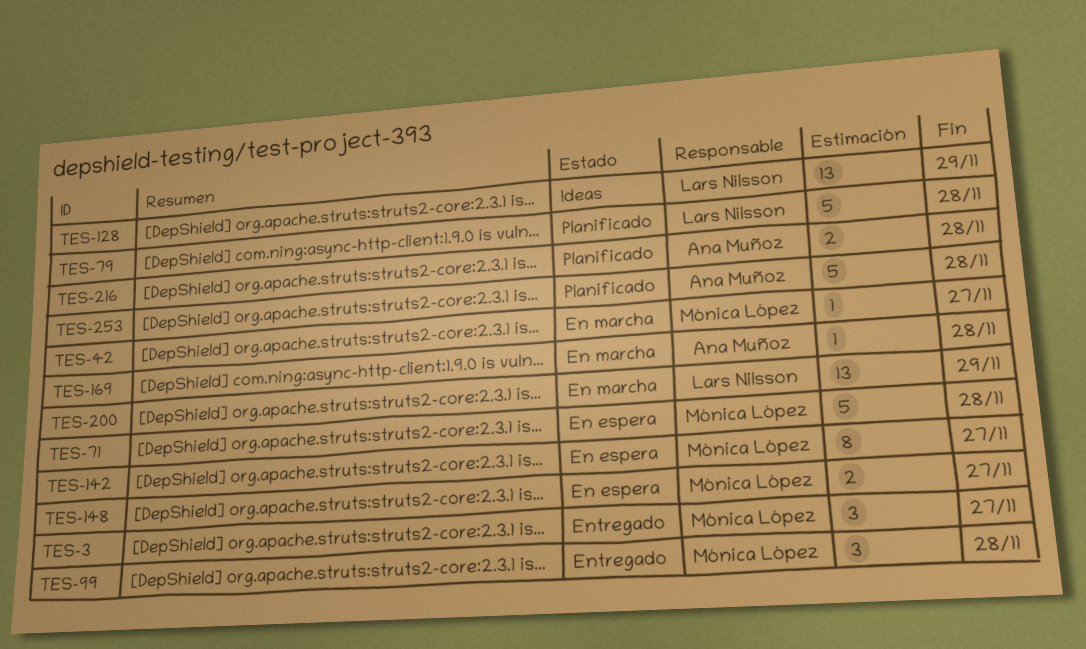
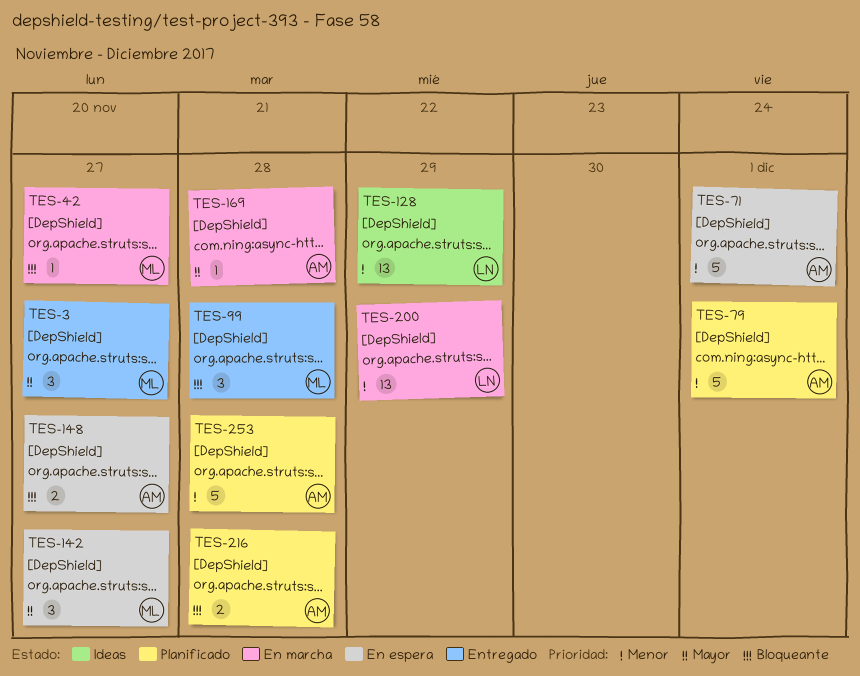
TES-71, owner: Mónica López -> Ana Muñoz
TES-71, due: Nov 28 -> Dec 1
TES-79, owner: Lars Nilsson -> Ana Muñoz
TES-79, due: Nov 28 -> Dec 1
TES-142, estimate: 8 -> 3
TES-148, owner: Mónica López -> Ana Muñoz

